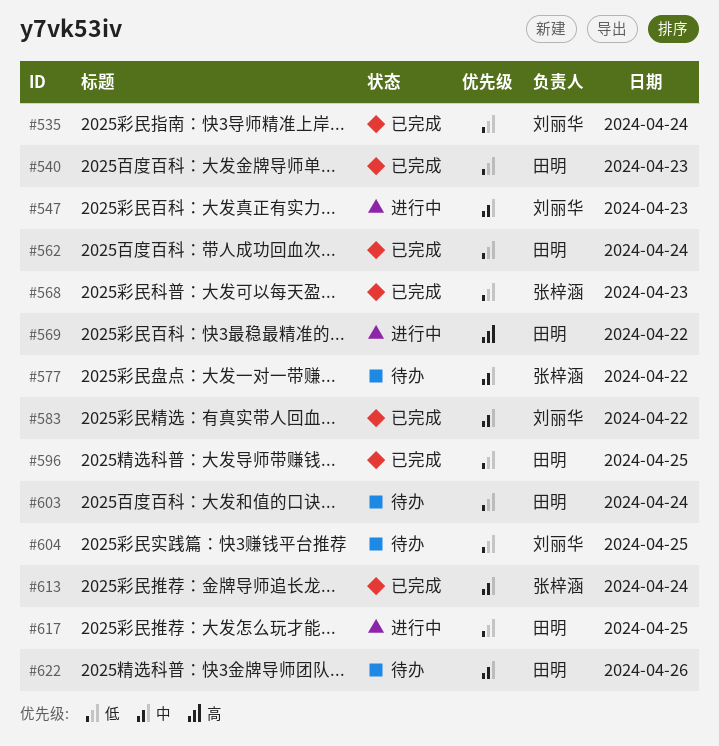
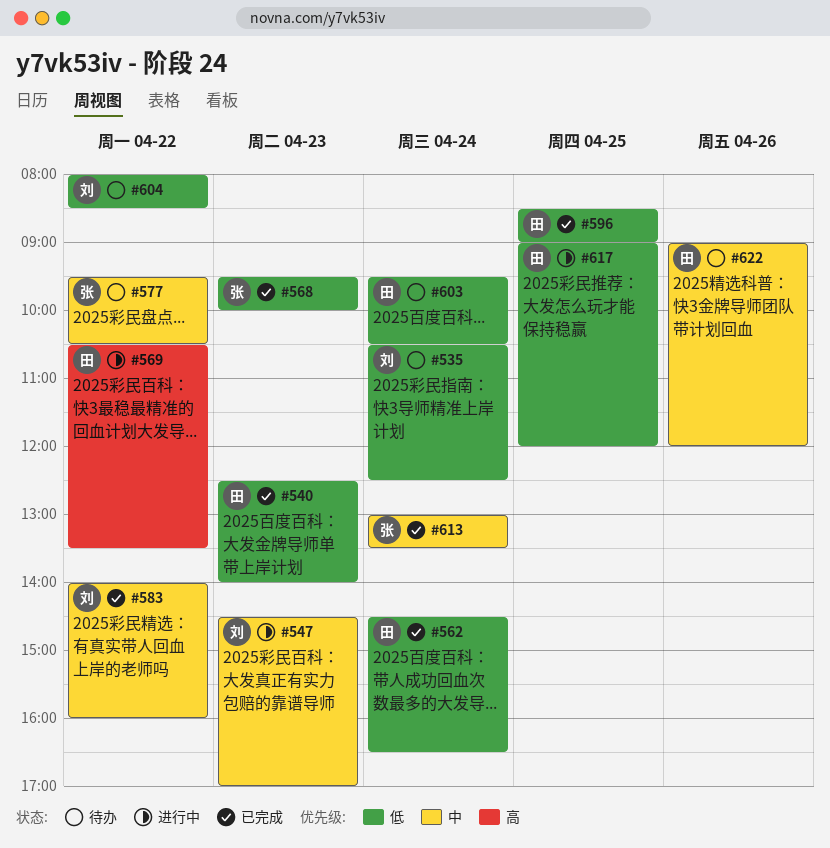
#535, status: 已完成 -> 待办
#604, day: Apr 25 -> Apr 22

